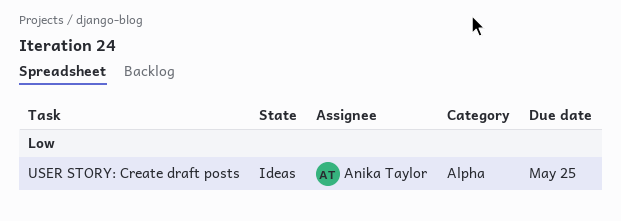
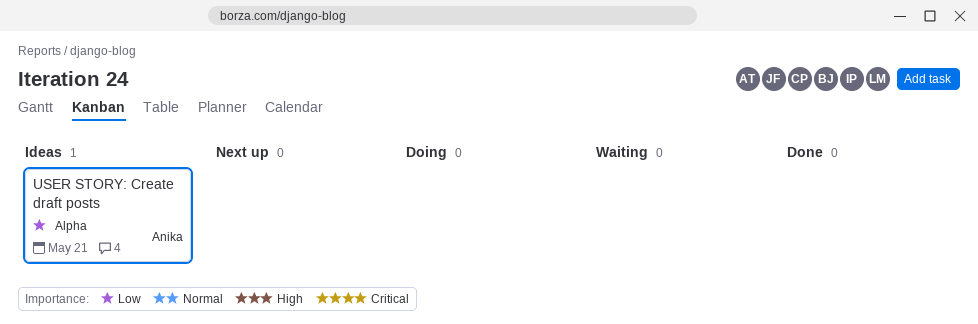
USER STORY: Create draft posts, due: May 25 -> May 21

